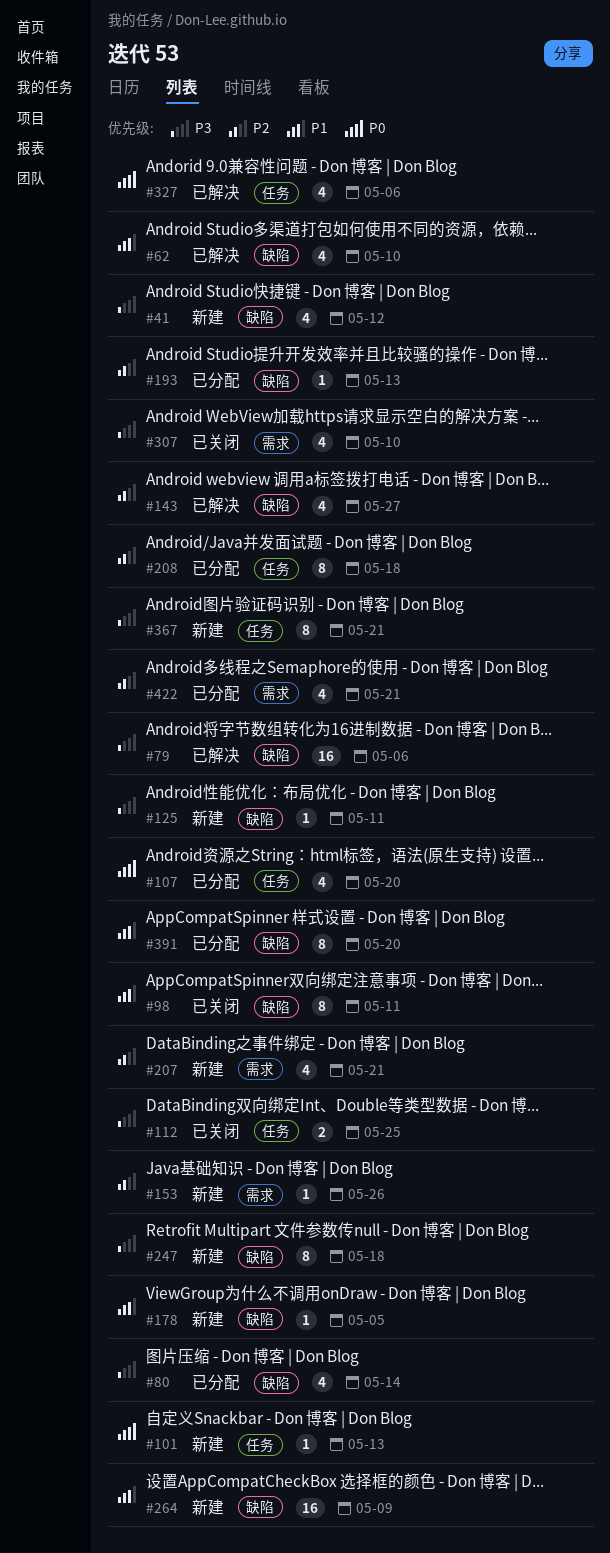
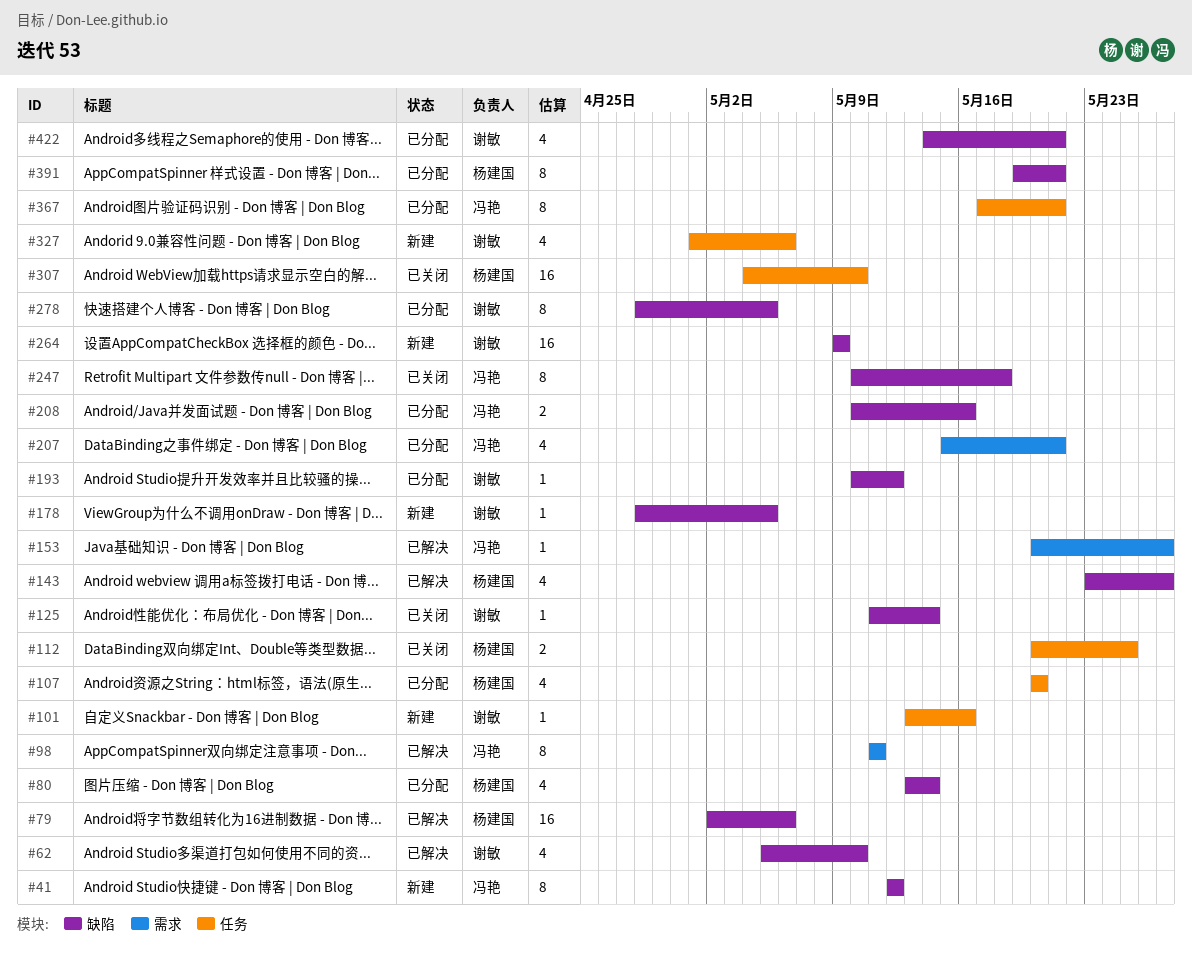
#41, estimate: 4 -> 8
#98, status: 已关闭 -> 已解决
#98, label: 缺陷 -> 需求
#101, due: May 13 -> May 16
#125, status: 新建 -> 已关闭
#125, due: May 11 -> May 14
#153, status: 新建 -> 已解决
#153, due: May 26 -> May 27
#193, due: May 13 -> May 12
#207, status: 新建 -> 已分配
#208, label: 任务 -> 缺陷
#208, estimate: 8 -> 2
#208, due: May 18 -> May 16
#247, status: 新建 -> 已关闭
#278: none -> present
#307, label: 需求 -> 任务
#307, estimate: 4 -> 16
#327, status: 已解决 -> 新建
#367, status: 新建 -> 已分配
#391, due: May 20 -> May 21
#422, label: 需求 -> 缺陷

